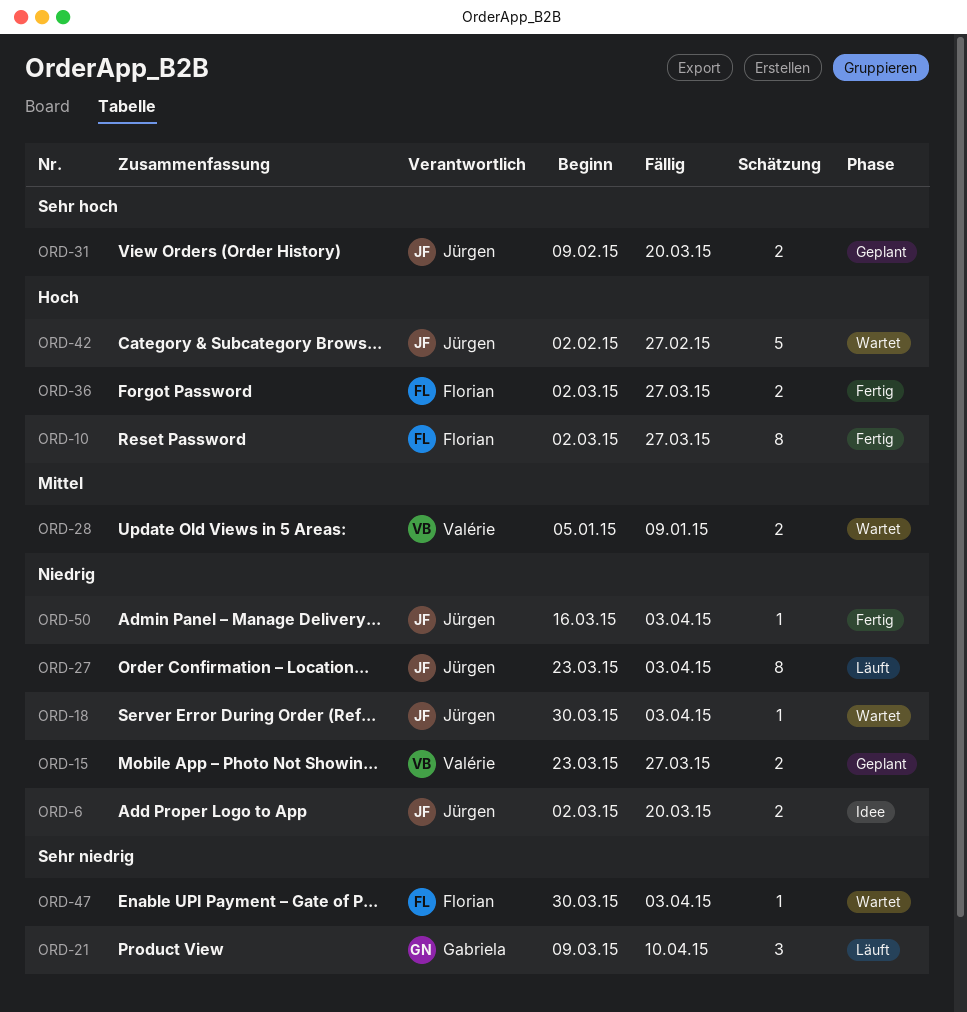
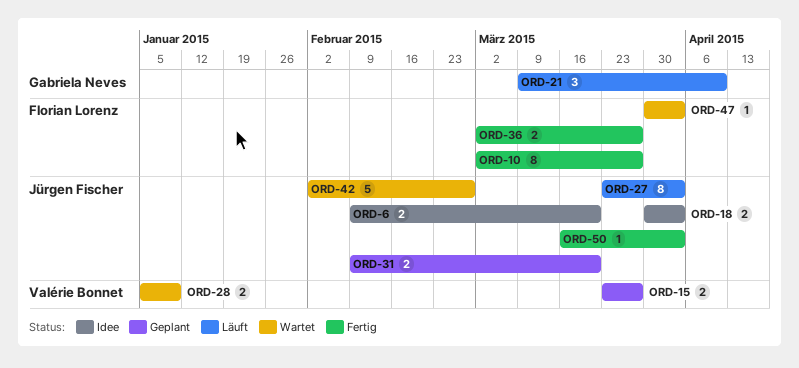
ORD-6, start: Mar 2 -> Feb 9
ORD-18, status: Wartet -> Idee
ORD-18, estimate: 1 -> 2

